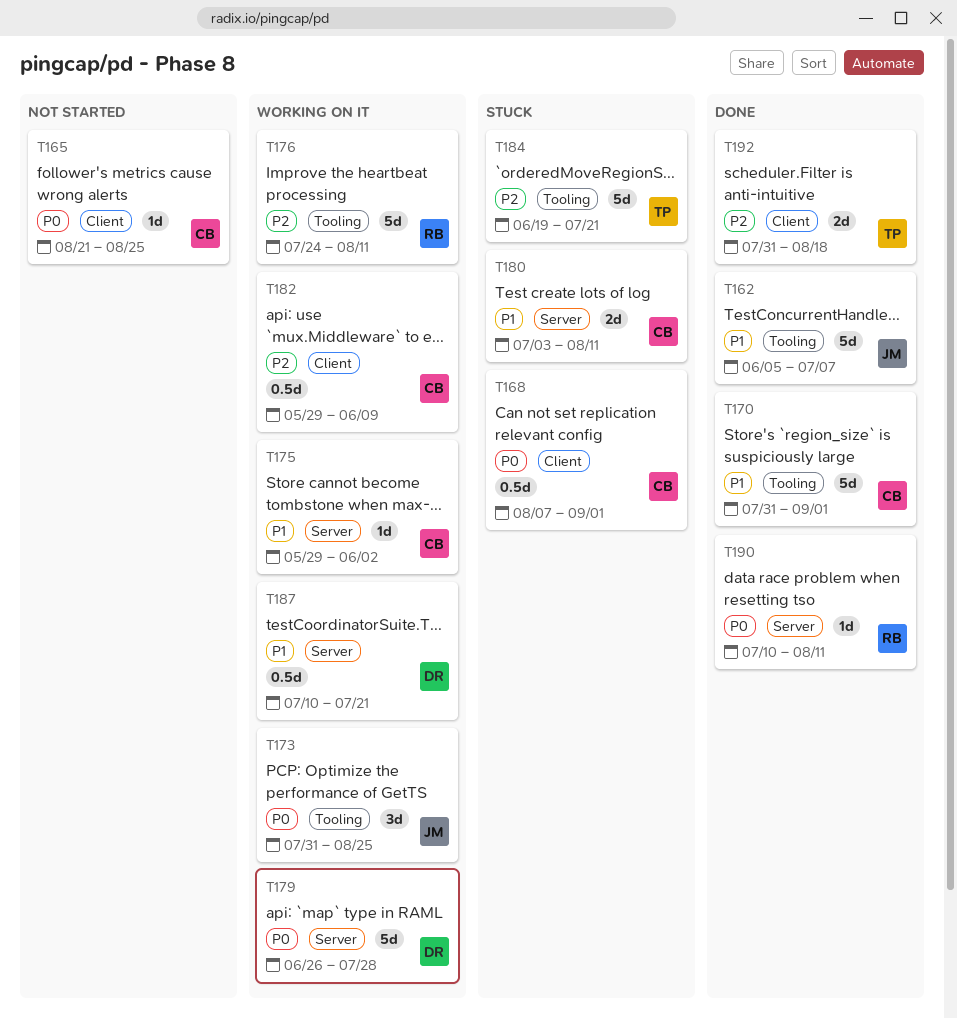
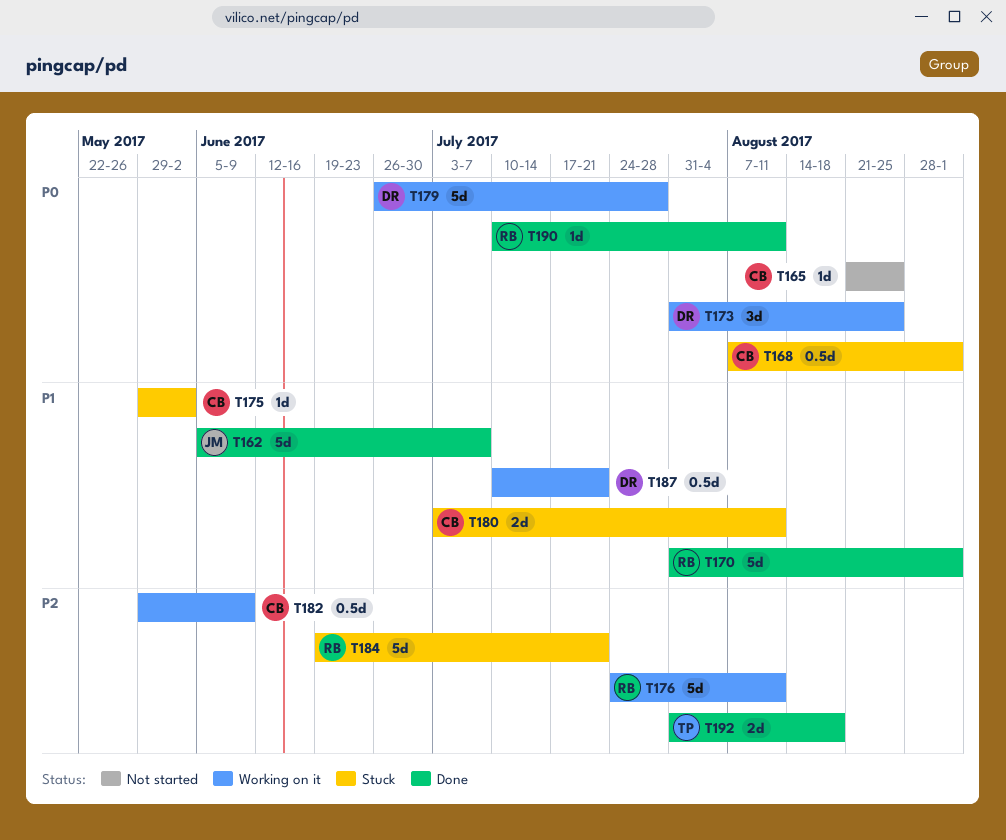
T170, owner: CB -> RB
T173, owner: JM -> DR
T175, status: Working on it -> Stuck
T184, owner: TP -> RB

